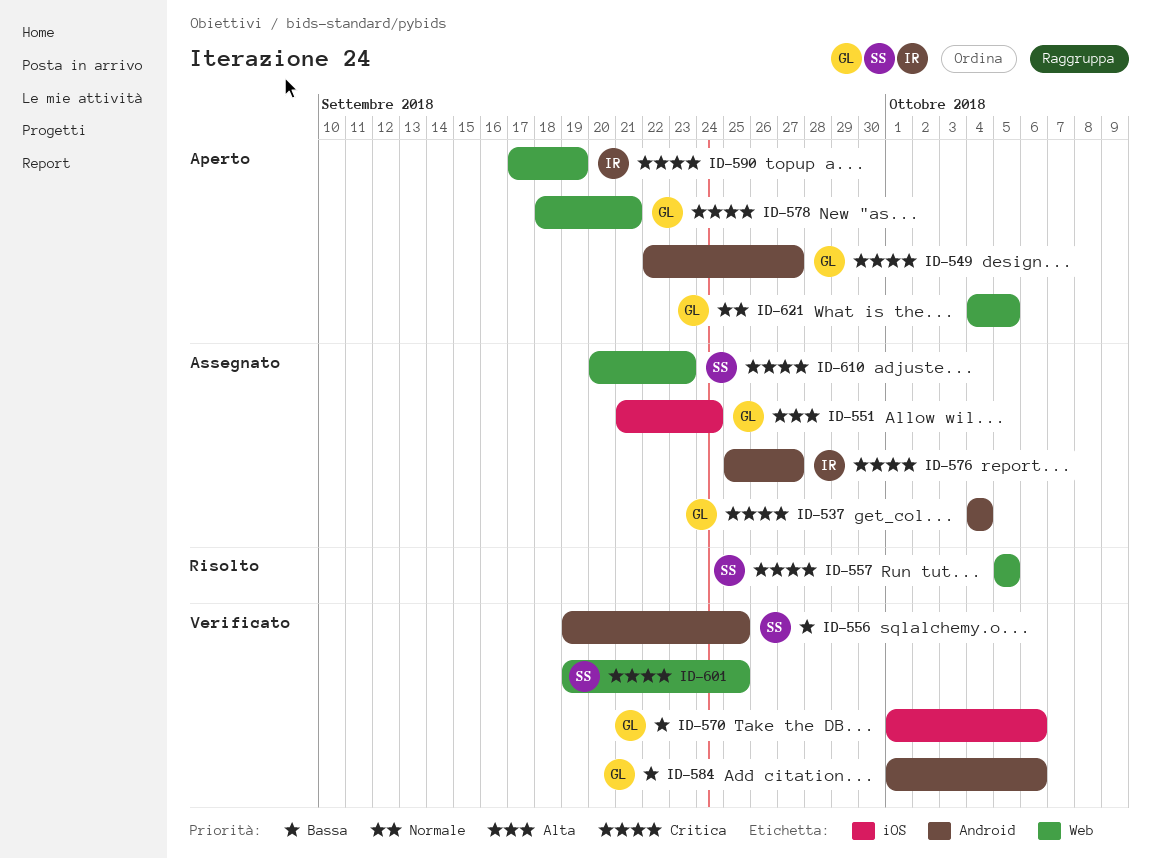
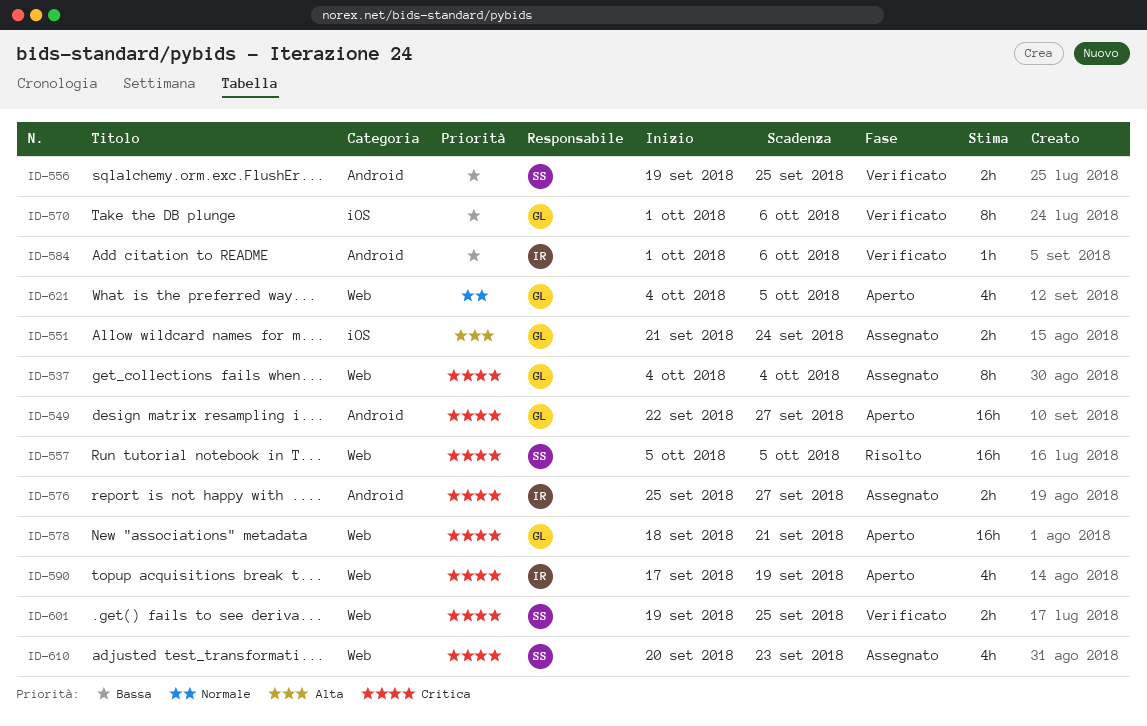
ID-537, label: Android -> Web
ID-584, owner: GL -> IR

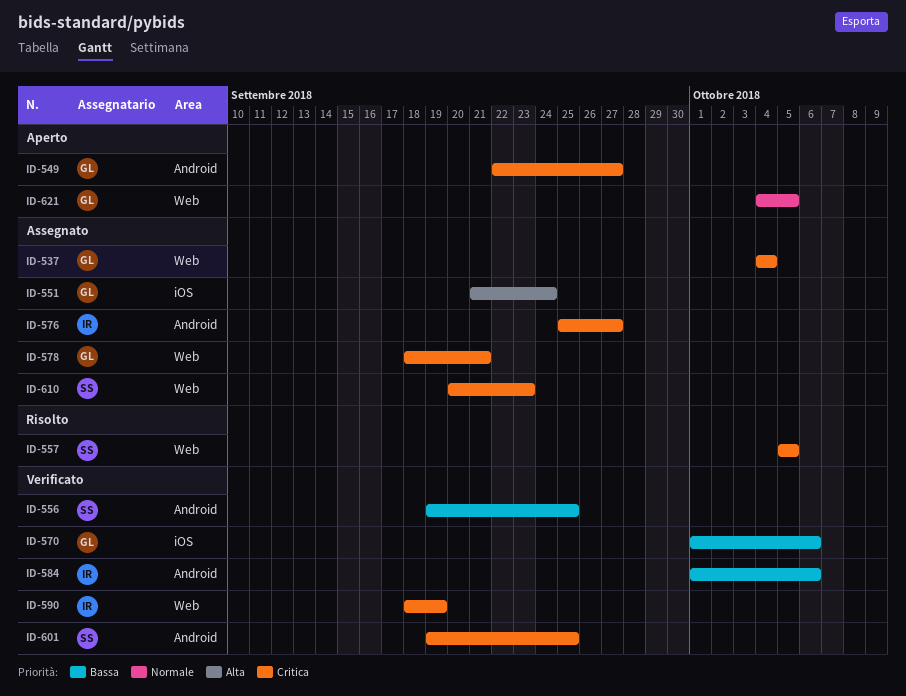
ID-578, status: Aperto -> Assegnato
ID-590, status: Aperto -> Verificato
ID-590, start: Sep 17 -> Sep 18
ID-601, label: Web -> Android

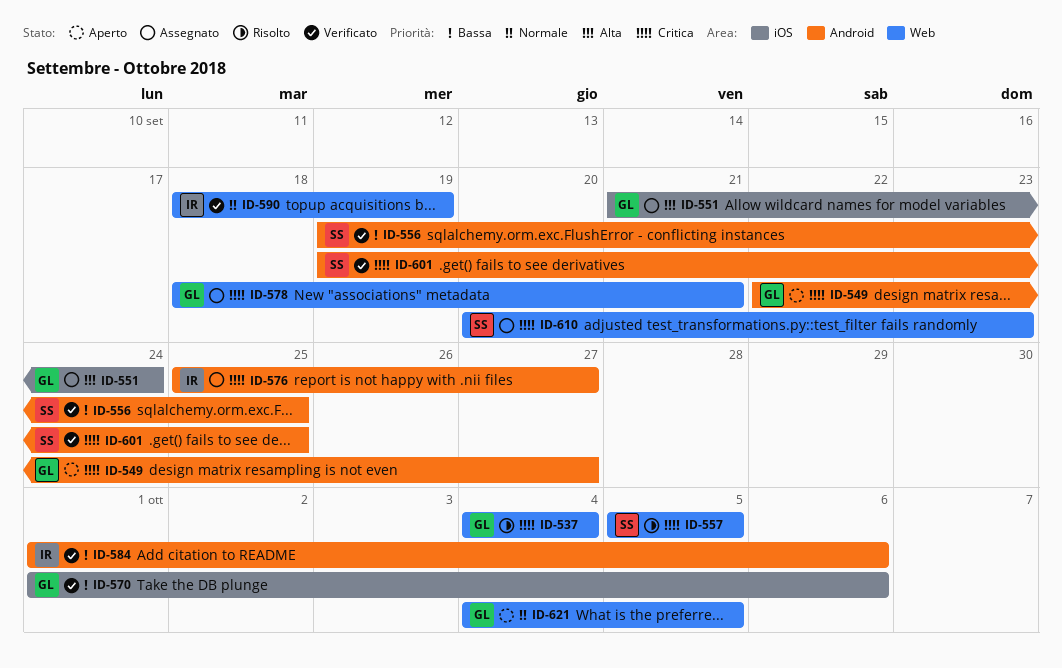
ID-537, status: Assegnato -> Risolto
ID-590, priority: Critica -> Normale

